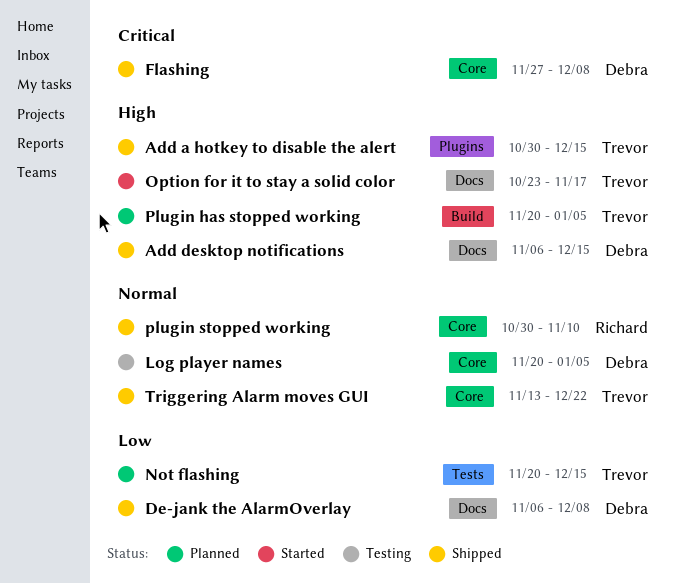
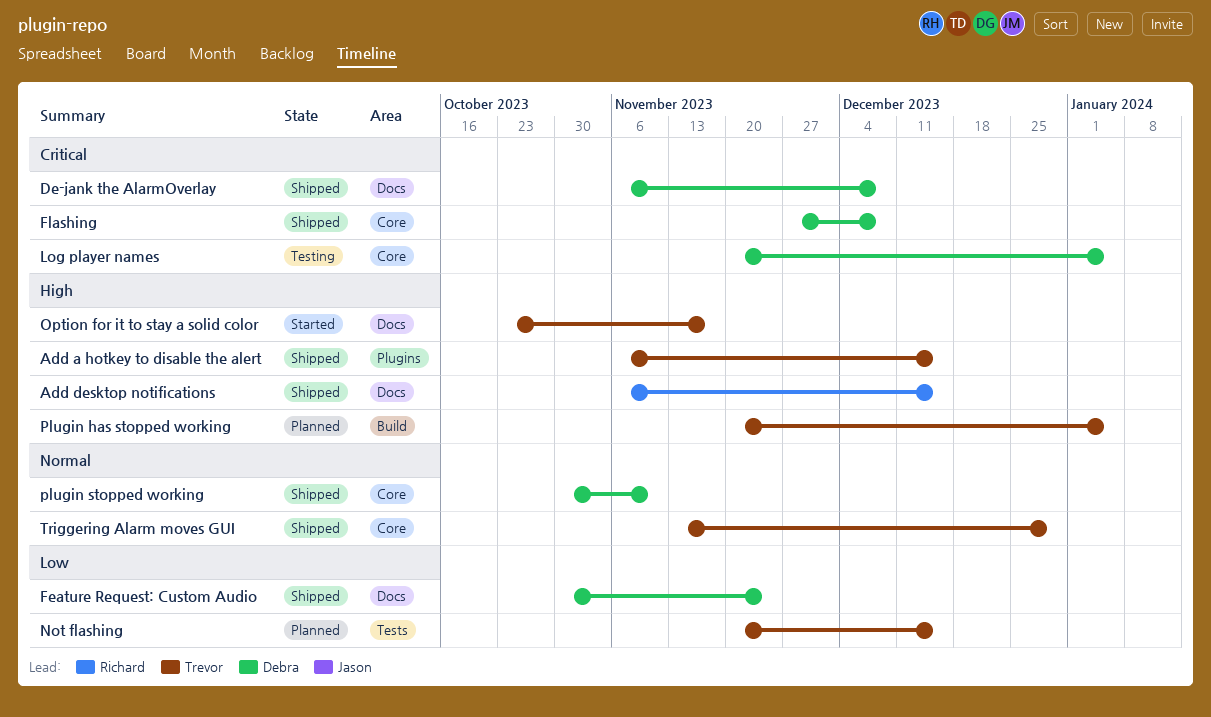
Add a hotkey to disable the alert, start: Oct 30 -> Nov 6
Add desktop notifications, owner: Debra -> Richard
De-jank the AlarmOverlay, priority: Low -> Critical
Feature Request: Custom Audio: none -> present
Log player names, priority: Normal -> Critical
plugin stopped working, owner: Richard -> Debra
Triggering Alarm moves GUI, due: Dec 22 -> Dec 29

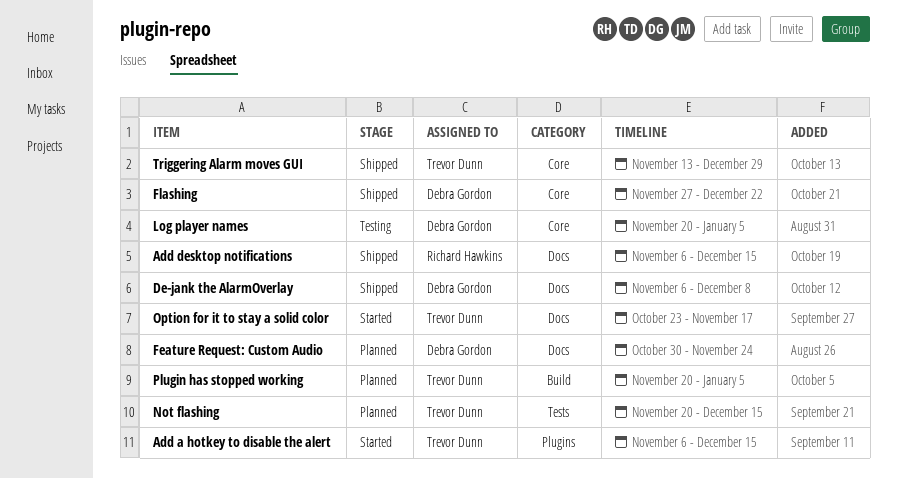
Add a hotkey to disable the alert, status: Shipped -> Started
Feature Request: Custom Audio, status: Shipped -> Planned
Flashing, due: Dec 8 -> Dec 22
plugin stopped working: present -> none

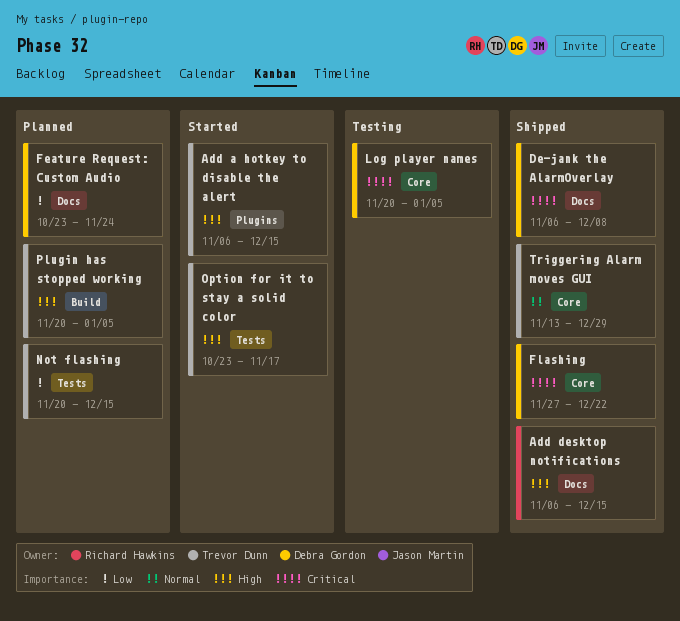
Feature Request: Custom Audio, start: Oct 30 -> Oct 23
Option for it to stay a solid color, label: Docs -> Tests

